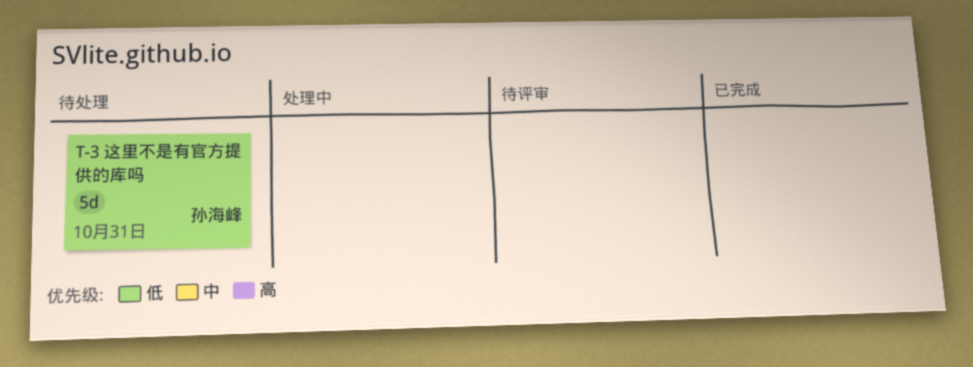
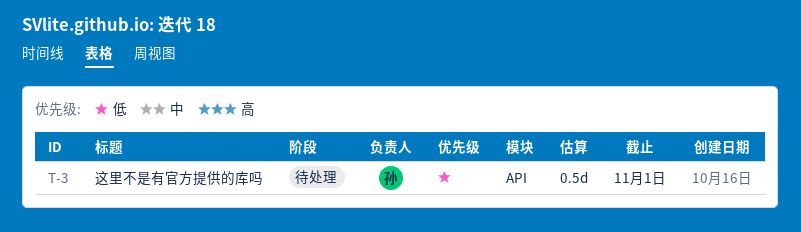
T-3, estimate: 5d -> 0.5d
T-3, due: Oct 31 -> Nov 1

